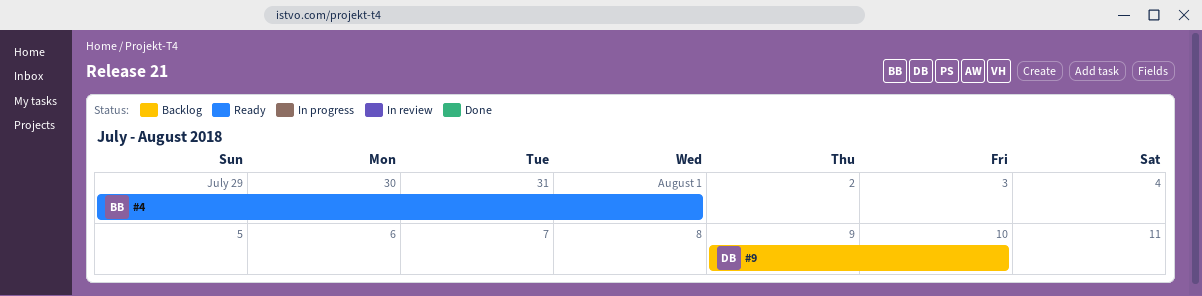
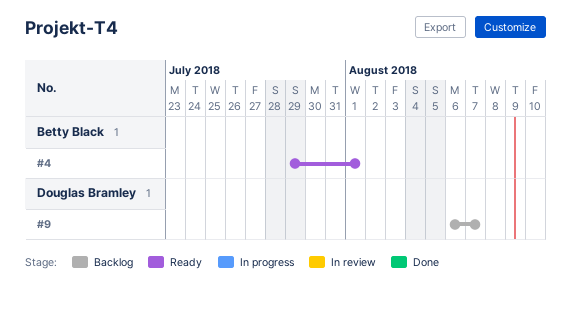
#9, start: Aug 9 -> Aug 6
#9, due: Aug 10 -> Aug 7

